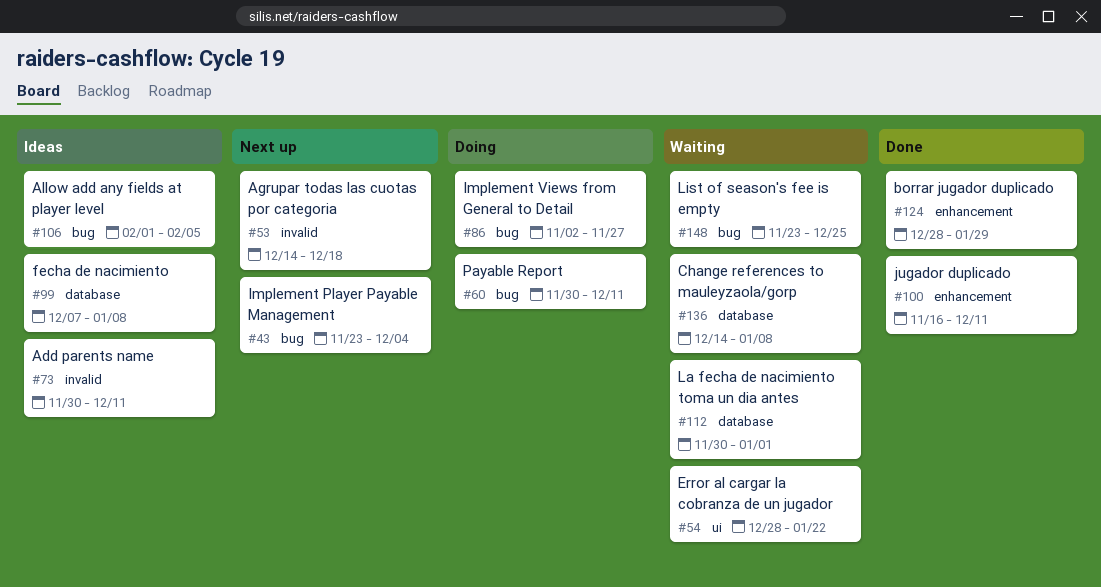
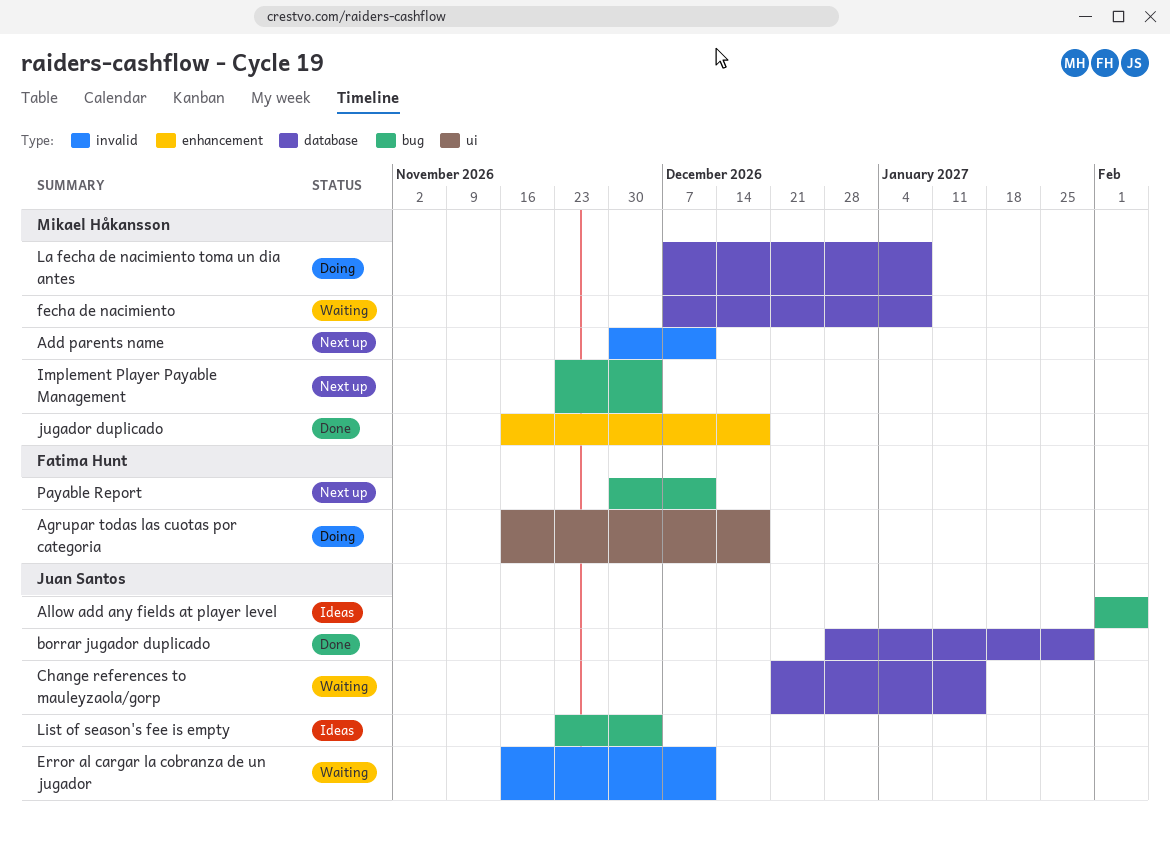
Add parents name, status: Ideas -> Next up
Agrupar todas las cuotas por categoria, status: Next up -> Doing
Agrupar todas las cuotas por categoria, label: invalid -> ui
Agrupar todas las cuotas por categoria, start: Dec 14 -> Nov 16
borrar jugador duplicado, label: enhancement -> database
Change references to mauleyzaola/gorp, start: Dec 14 -> Dec 21
Change references to mauleyzaola/gorp, due: Jan 8 -> Jan 15
Error al cargar la cobranza de un jugador, label: ui -> invalid
Error al cargar la cobranza de un jugador, start: Dec 28 -> Nov 16
Error al cargar la cobranza de un jugador, due: Jan 22 -> Dec 11
fecha de nacimiento, status: Ideas -> Waiting
Implement Views from General to Detail: present -> none
jugador duplicado, due: Dec 11 -> Dec 18
La fecha de nacimiento toma un dia antes, status: Waiting -> Doing
La fecha de nacimiento toma un dia antes, start: Nov 30 -> Dec 7
La fecha de nacimiento toma un dia antes, due: Jan 1 -> Jan 8
List of season's fee is empty, status: Waiting -> Ideas
List of season's fee is empty, due: Dec 25 -> Dec 4
Payable Report, status: Doing -> Next up

